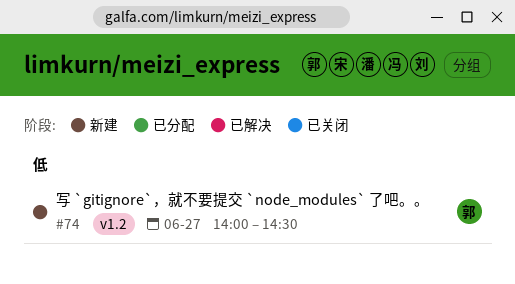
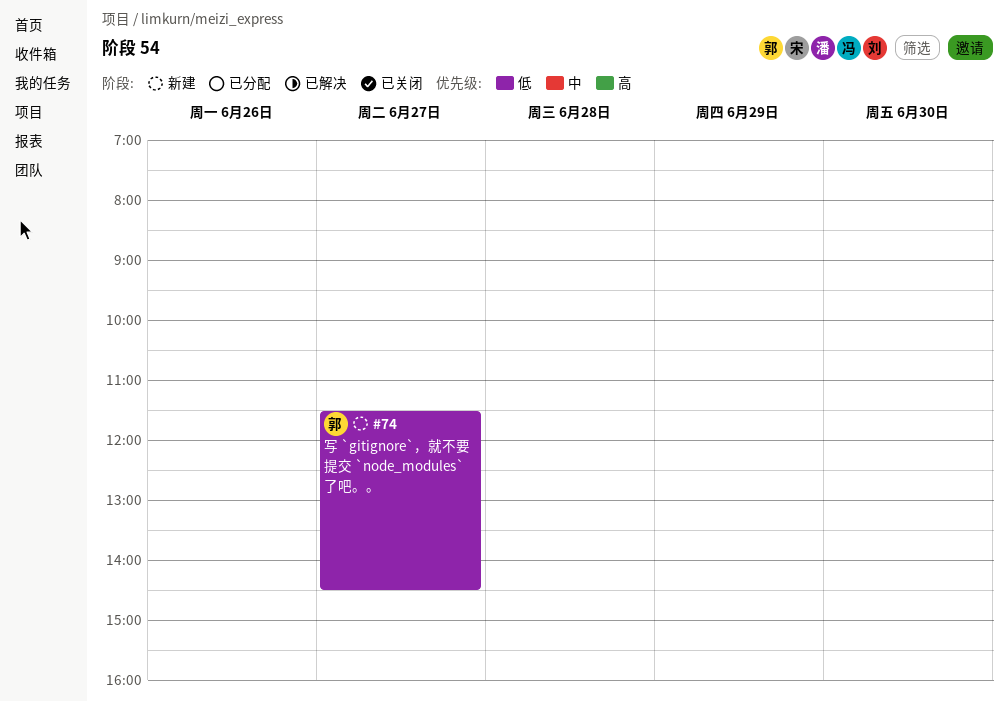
#74, begins: 14:00 -> 11:30

